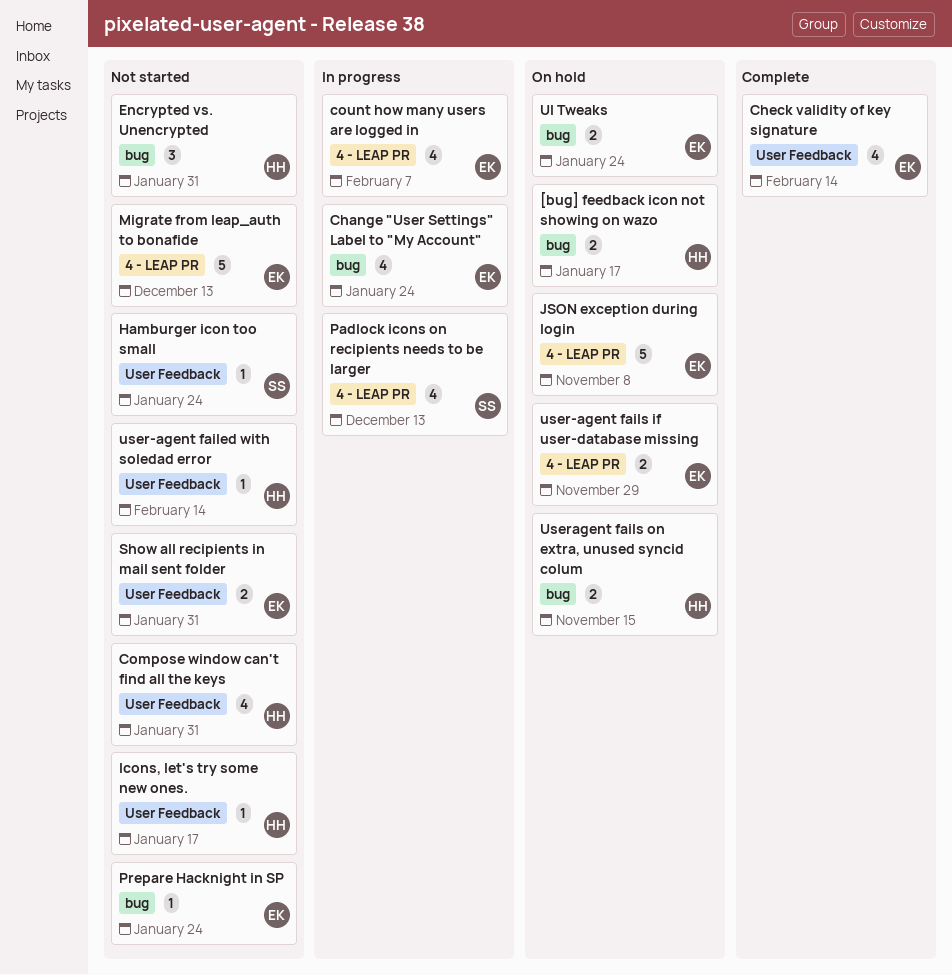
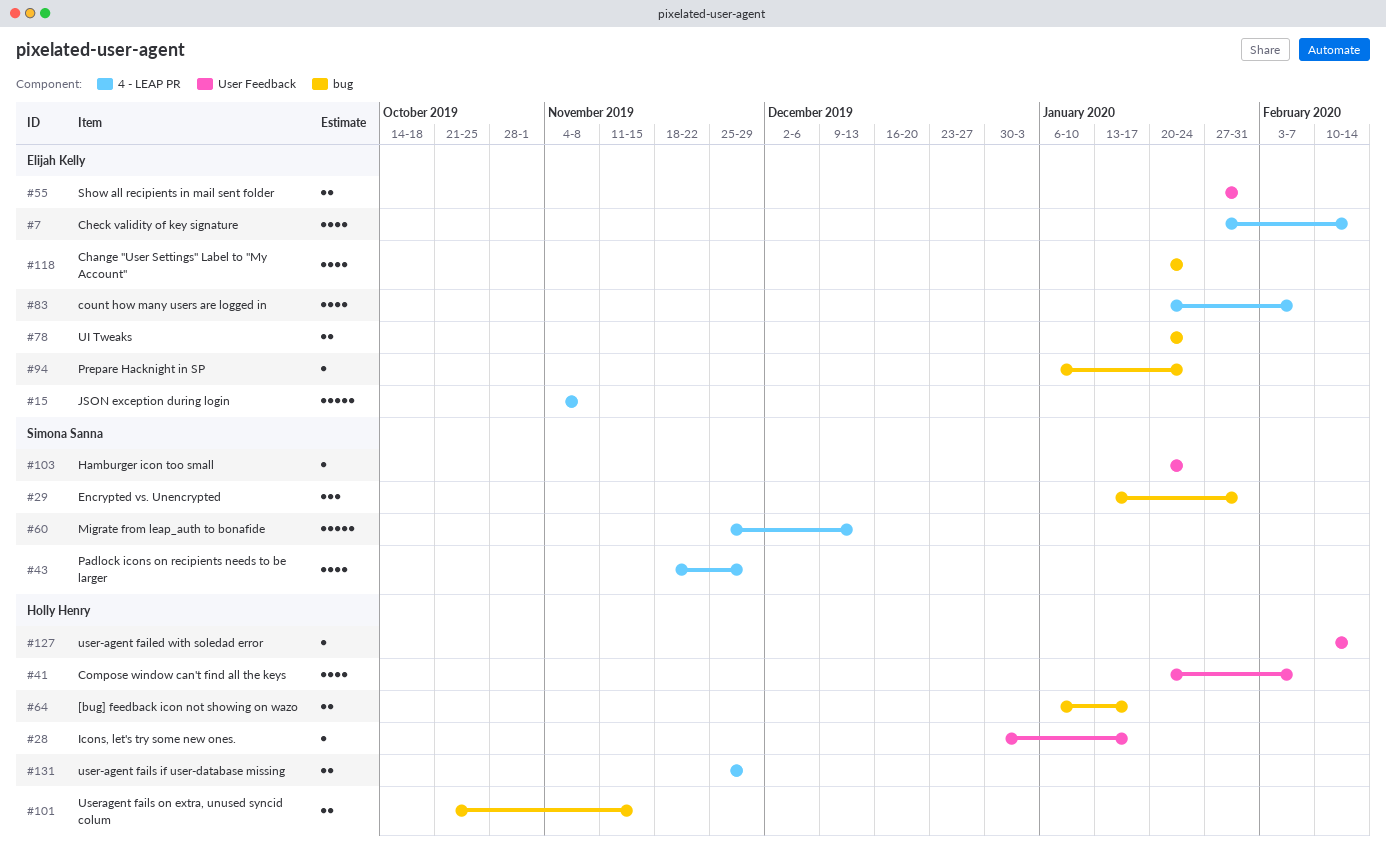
Check validity of key signature, label: User Feedback -> 4 - LEAP PR
Compose window can't find all the keys, due: Jan 31 -> Feb 7
Encrypted vs. Unencrypted, owner: Holly Henry -> Simona Sanna
Migrate from leap_auth to bonafide, owner: Elijah Kelly -> Simona Sanna
Padlock icons on recipients needs to be larger, due: Dec 13 -> Nov 29
user-agent fails if user-database missing, owner: Elijah Kelly -> Holly Henry

